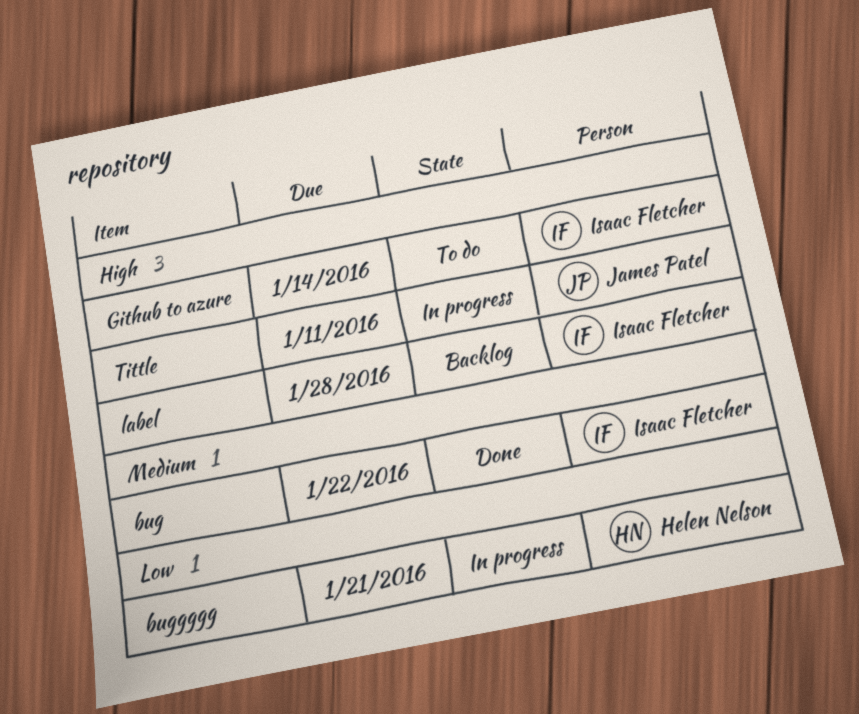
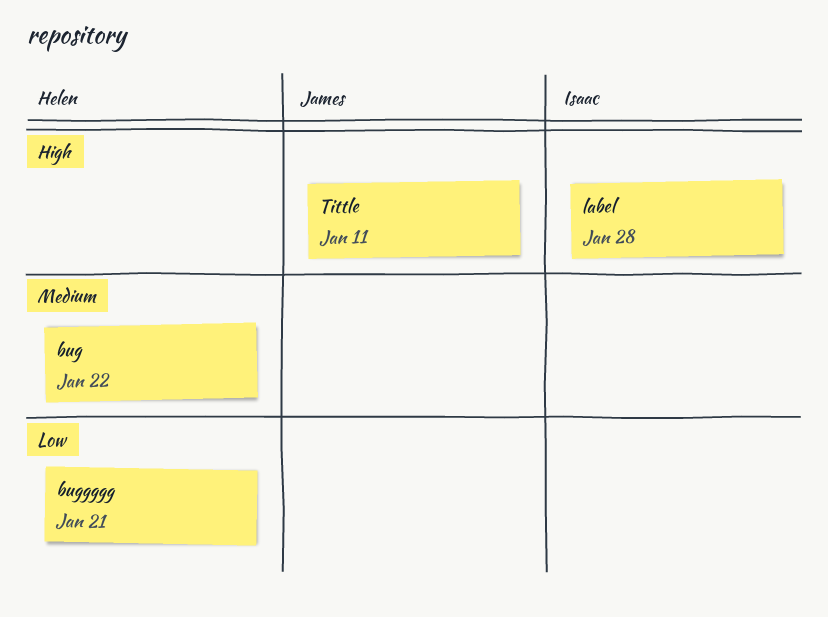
bug, owner: Isaac Fletcher -> Helen Nelson
Github to azure: present -> none

